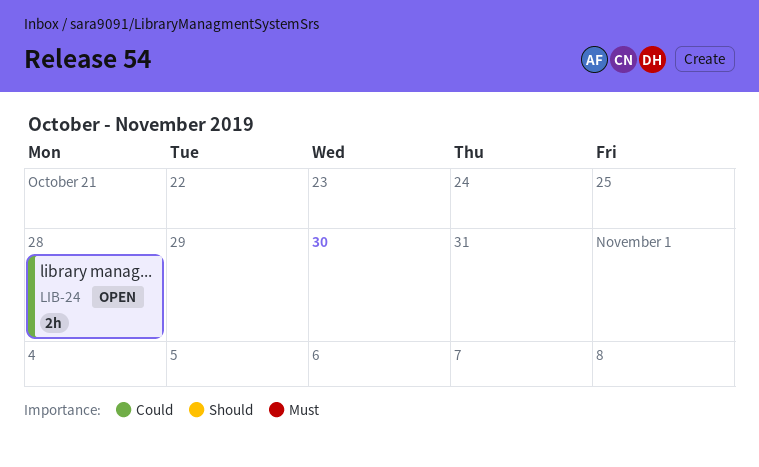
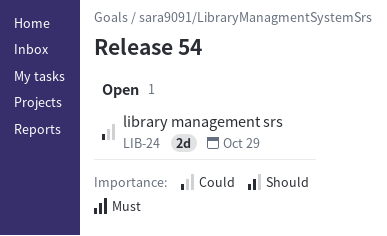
LIB-24, estimate: 2h -> 2d
LIB-24, due: Oct 28 -> Oct 29

